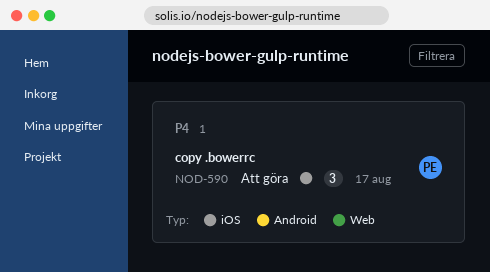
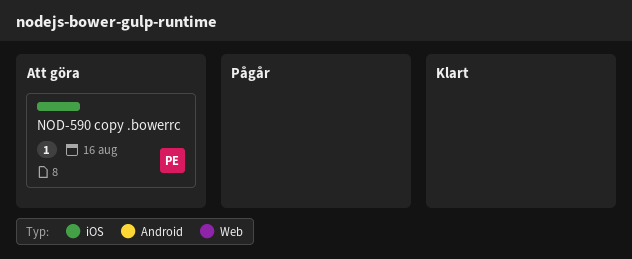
NOD-590, estimate: 3 -> 1
NOD-590, due: Aug 17 -> Aug 16

